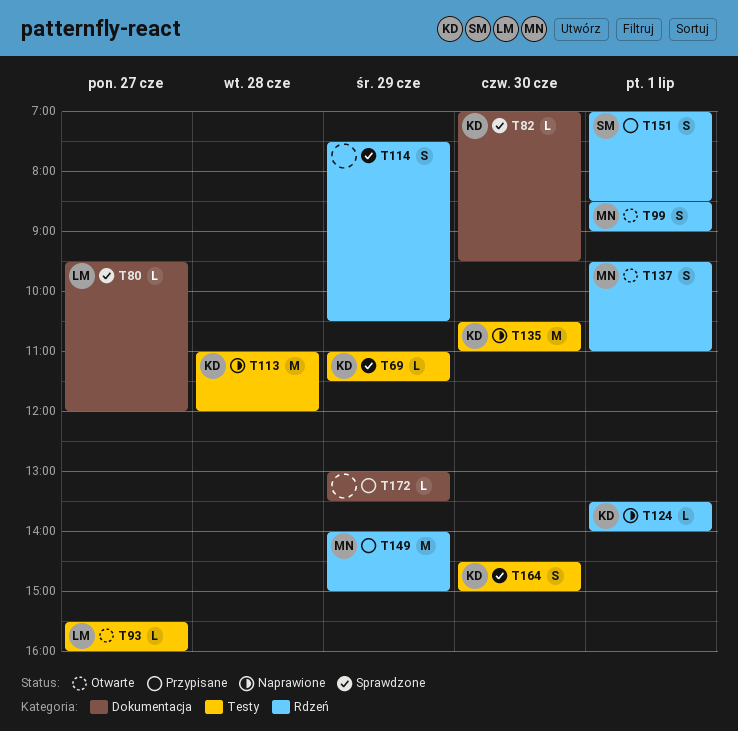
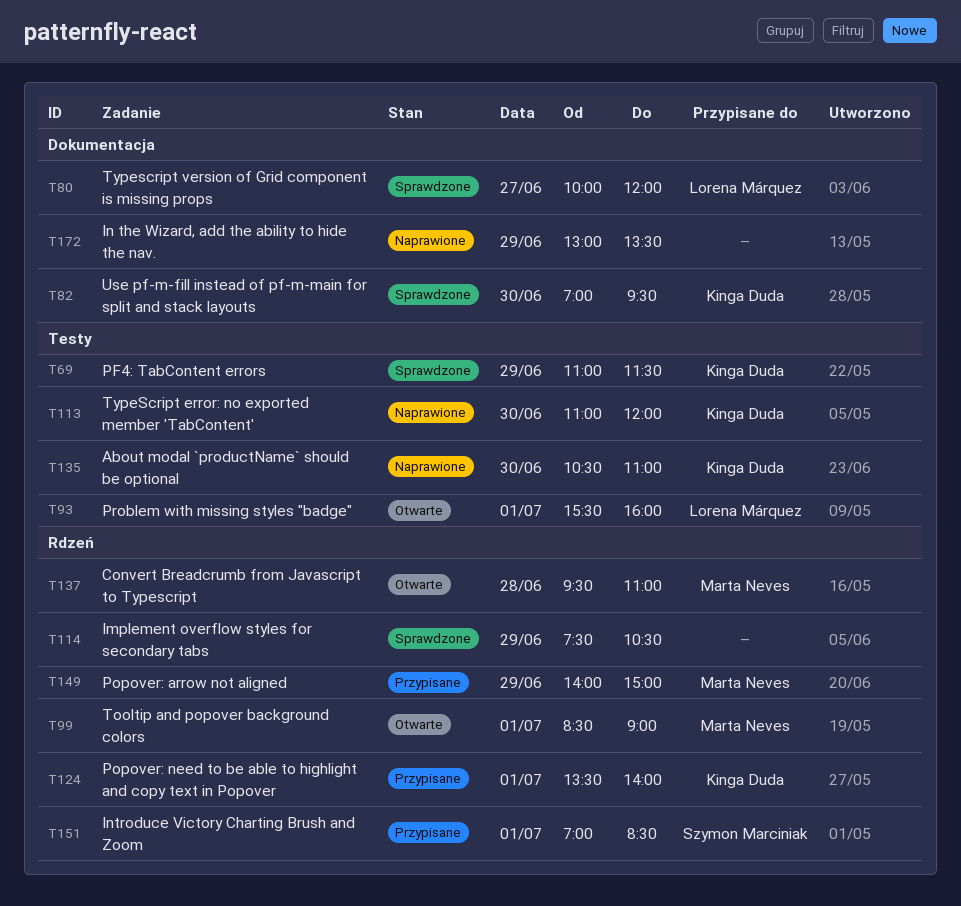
T80, begins: 09:30 -> 10:00
T93, day: Jun 27 -> Jul 1
T113, day: Jun 28 -> Jun 30
T124, status: Naprawione -> Przypisane
T137, day: Jul 1 -> Jun 28
T164: present -> none
T172, status: Przypisane -> Naprawione

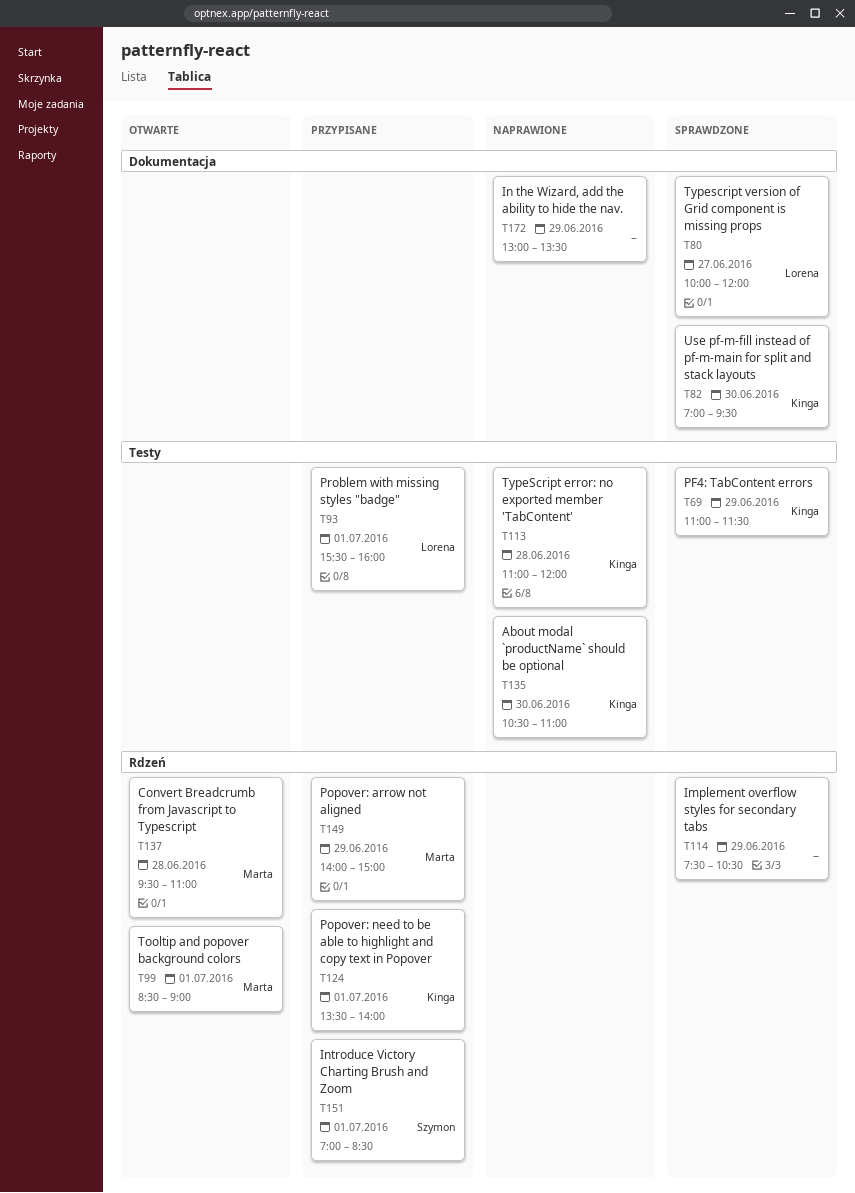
T93, status: Otwarte -> Przypisane
T113, day: Jun 30 -> Jun 28

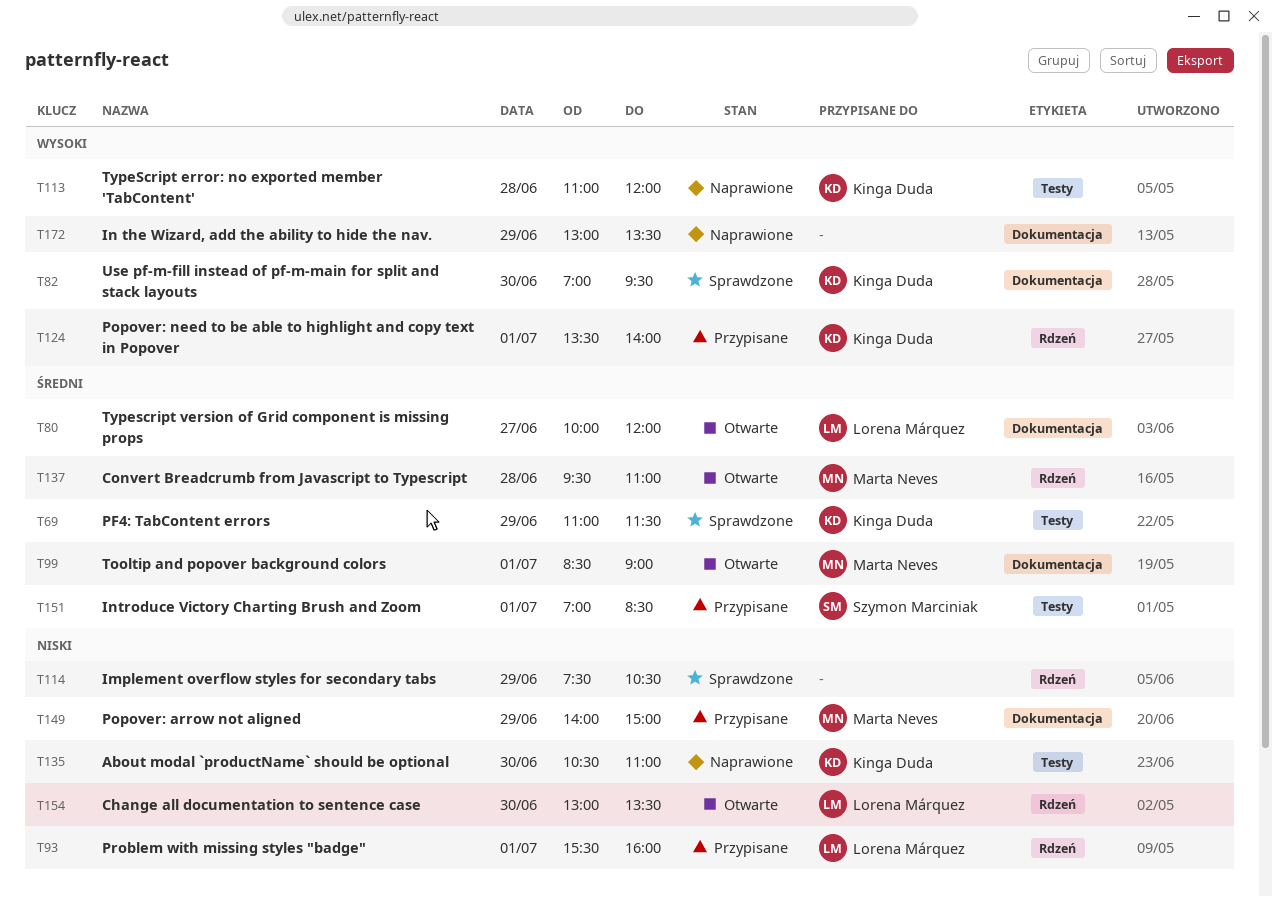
T80, status: Sprawdzone -> Otwarte
T93, label: Testy -> Rdzeń
T99, label: Rdzeń -> Dokumentacja
T149, label: Rdzeń -> Dokumentacja
T151, label: Rdzeń -> Testy
T154: none -> present

